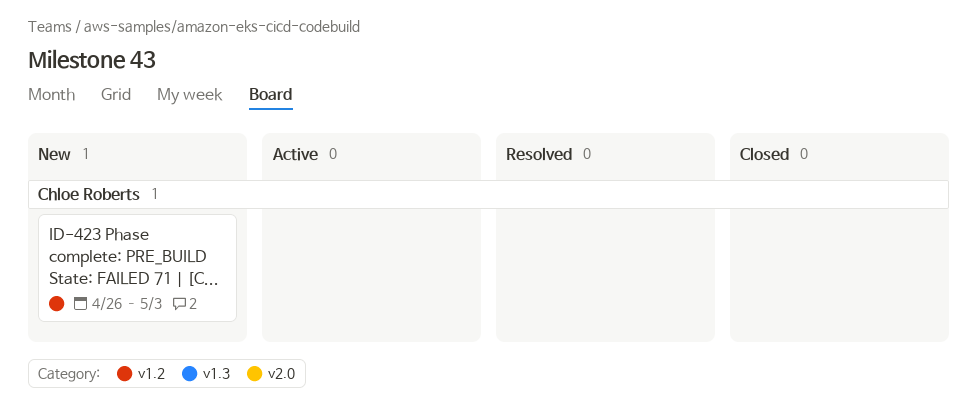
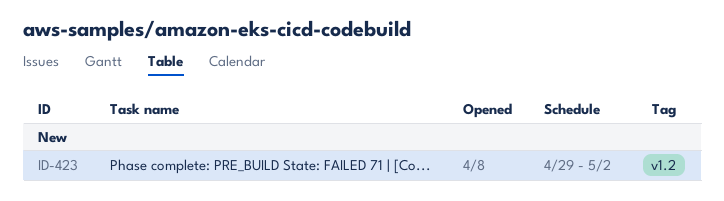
ID-423, start: Apr 26 -> Apr 29
ID-423, due: May 3 -> May 2

